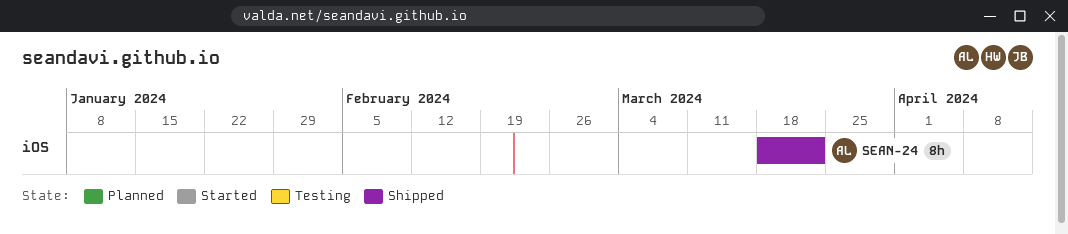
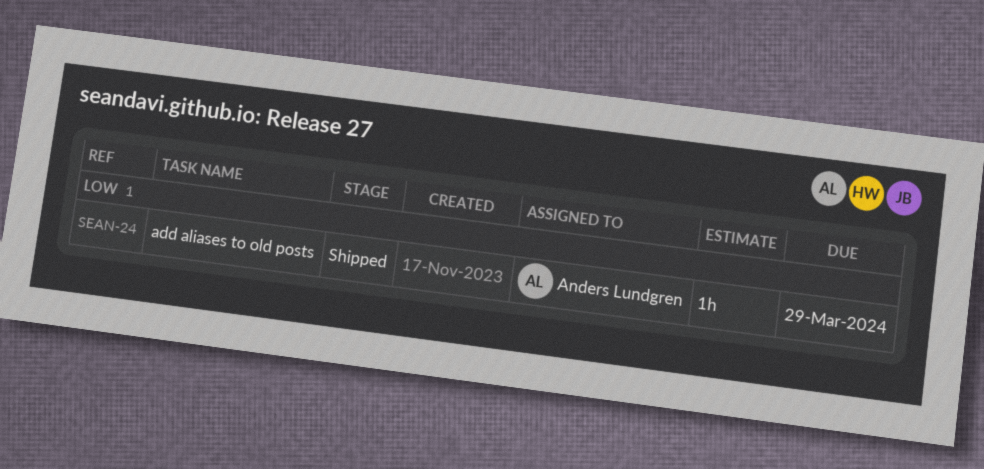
SEAN-24, estimate: 8h -> 1h
SEAN-24, due: Mar 22 -> Mar 29

